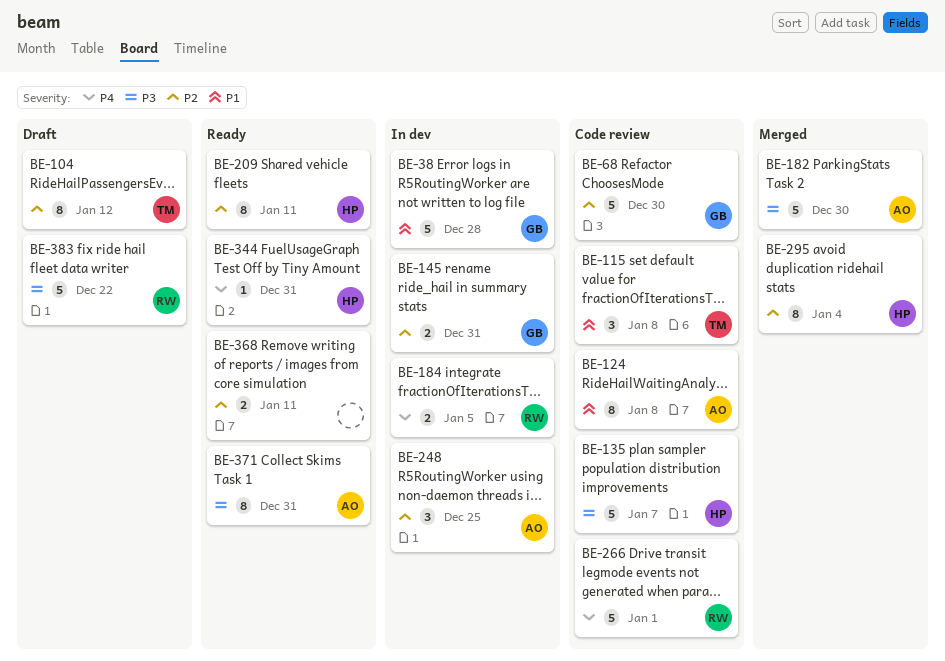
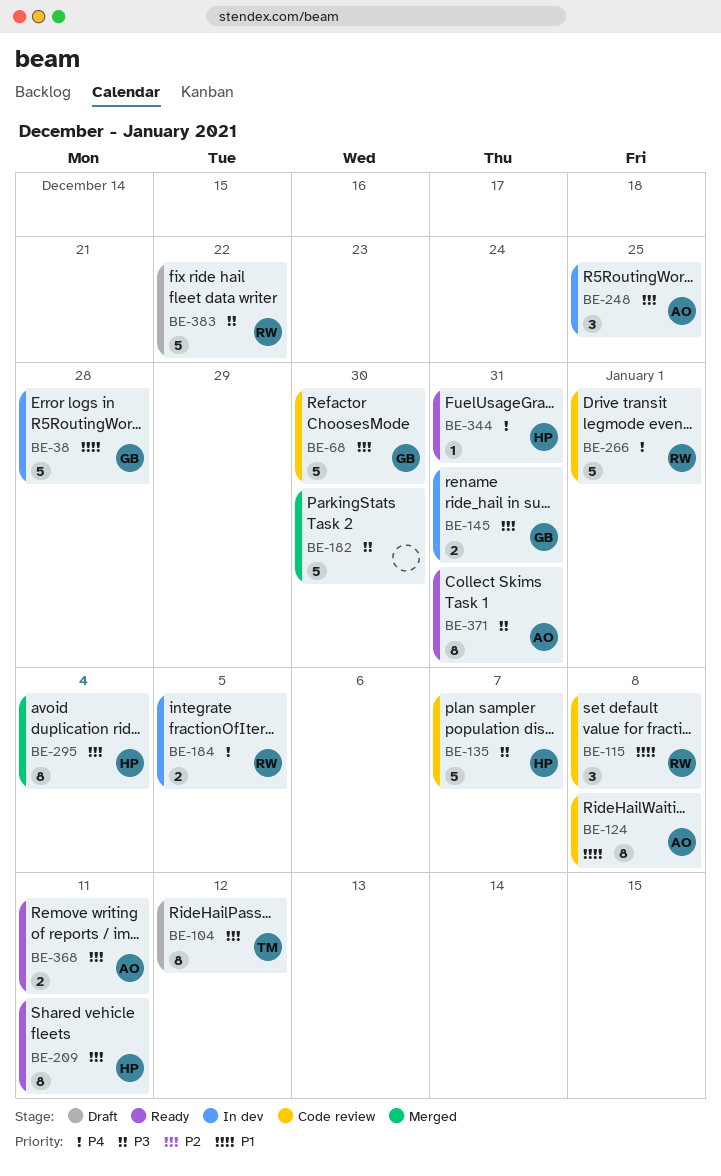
BE-115, owner: TM -> RW
BE-182, owner: AO -> none
BE-368, owner: none -> AO

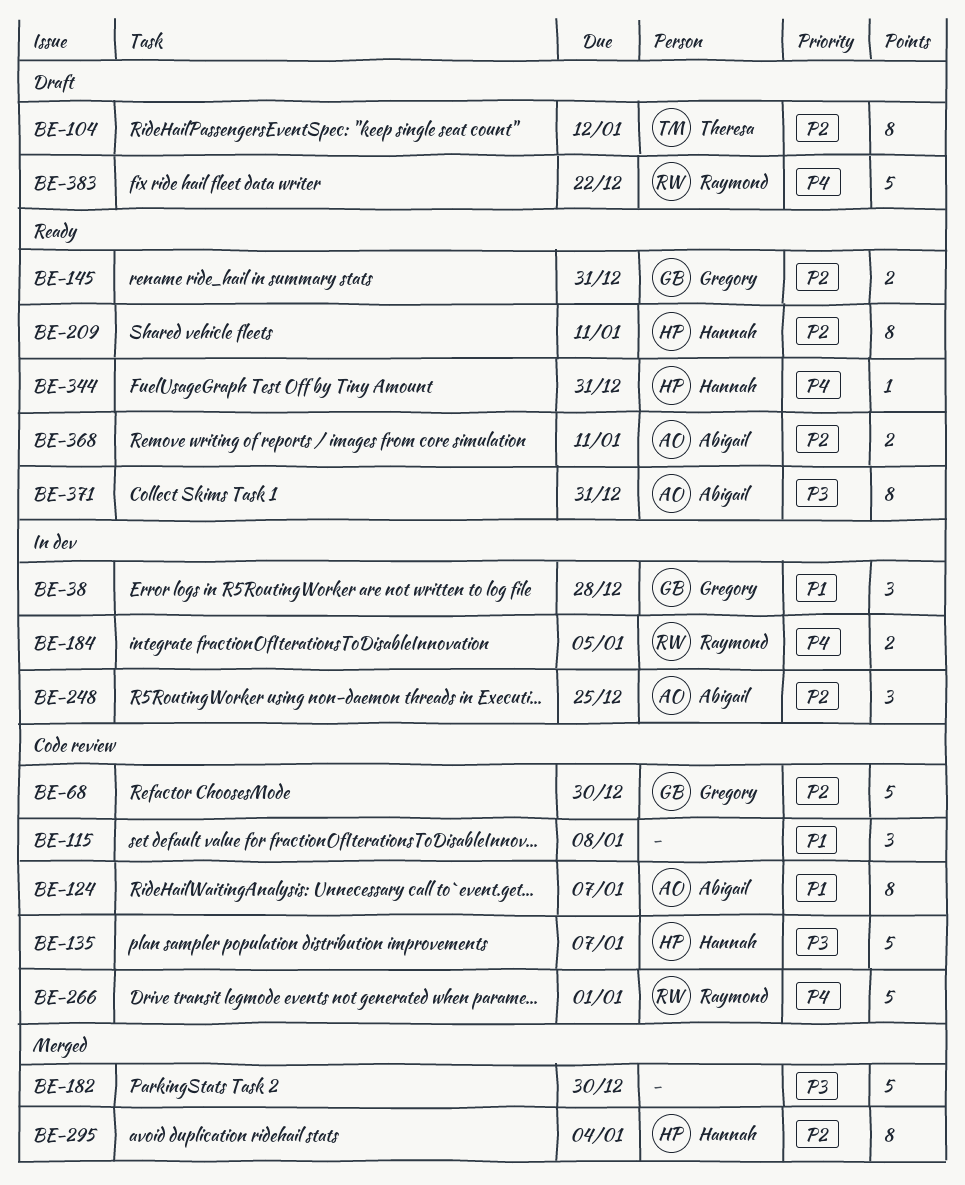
BE-38, estimate: 5 -> 3
BE-115, owner: Raymond -> none
BE-124, due: Jan 8 -> Jan 7
BE-145, status: In dev -> Ready
BE-383, priority: P3 -> P4

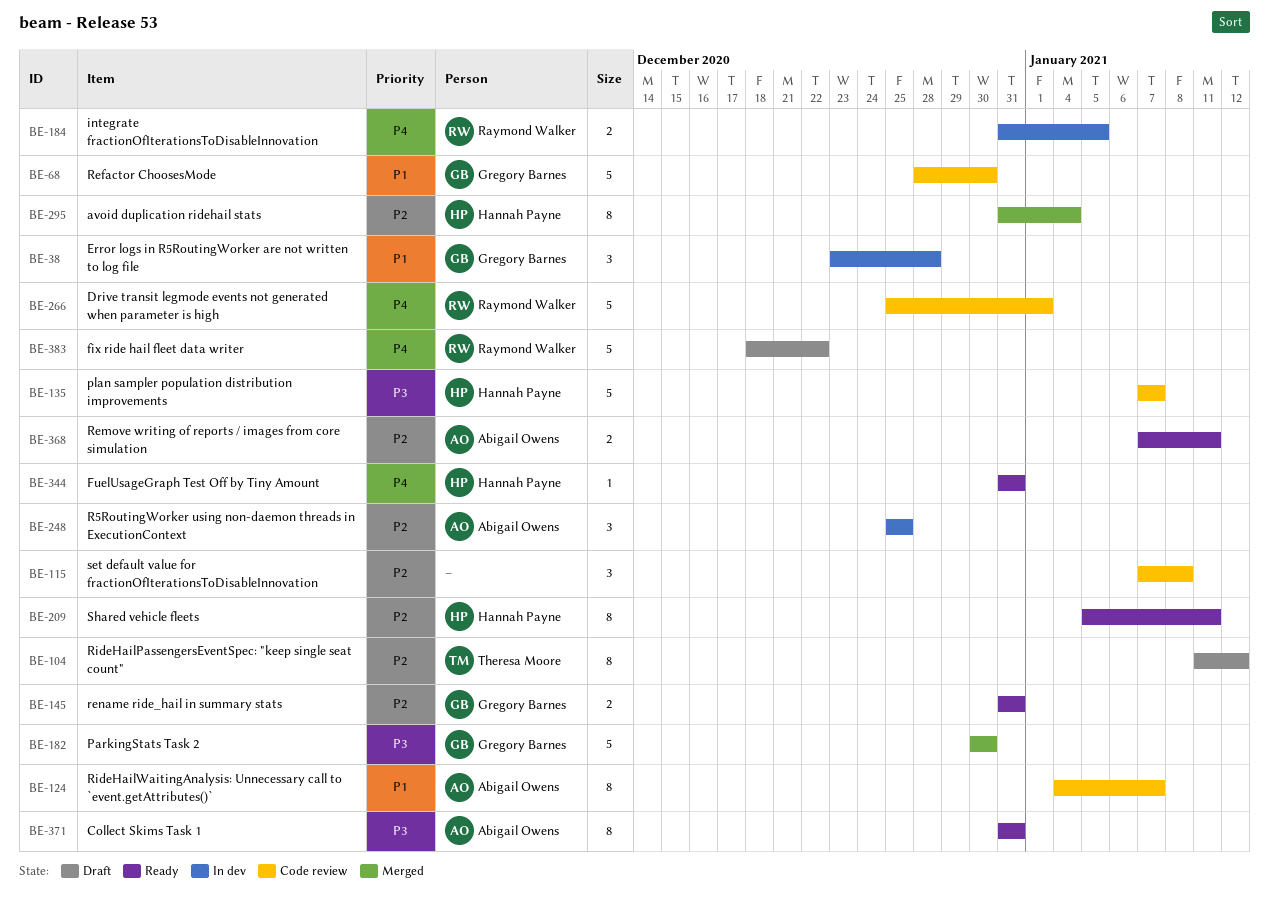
BE-68, priority: P2 -> P1
BE-115, priority: P1 -> P2
BE-182, owner: none -> Gregory Barnes

